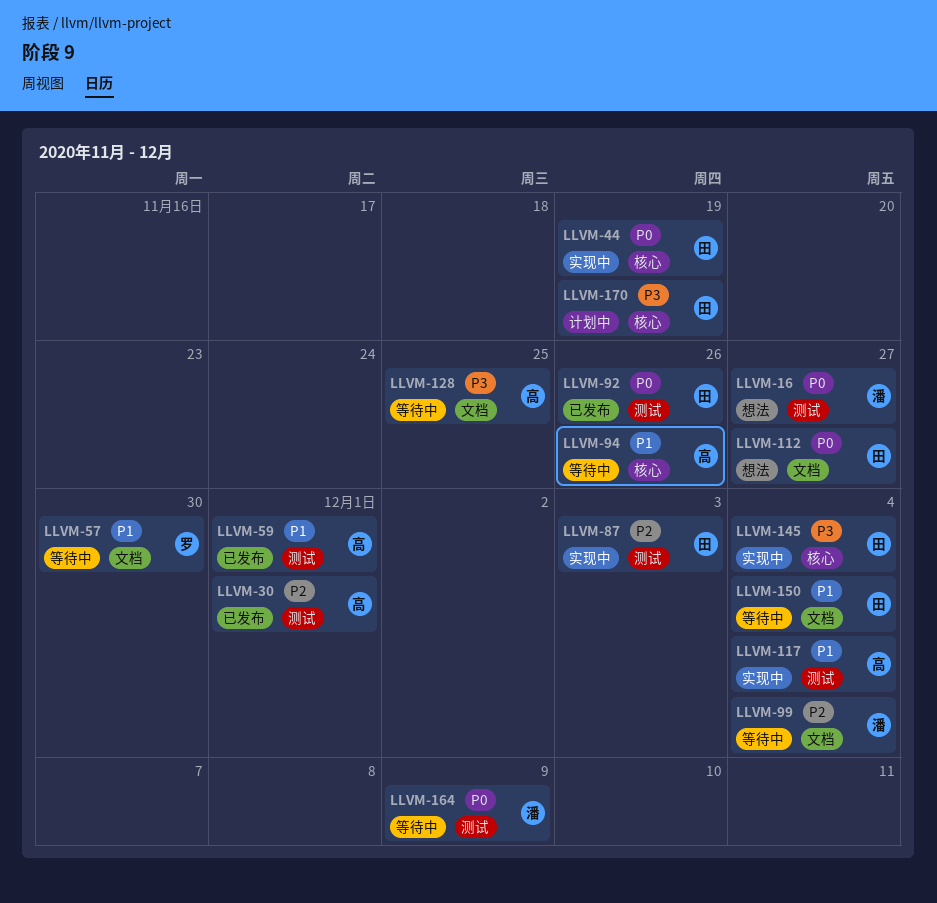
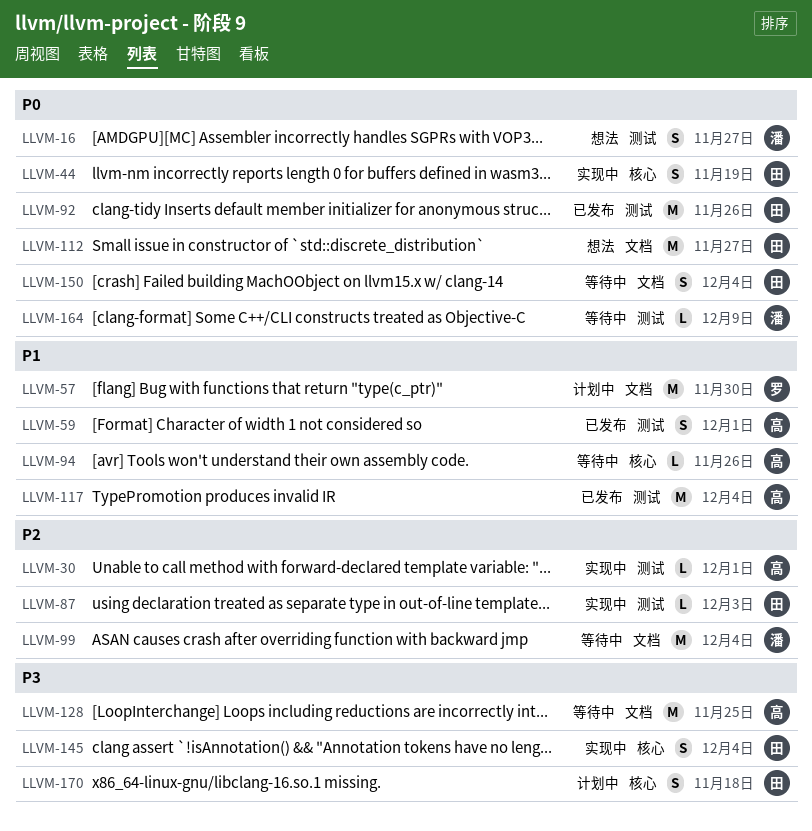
LLVM-30, status: 已发布 -> 实现中
LLVM-57, status: 等待中 -> 计划中
LLVM-117, status: 实现中 -> 已发布
LLVM-150, priority: P1 -> P0
LLVM-170, due: Nov 19 -> Nov 18

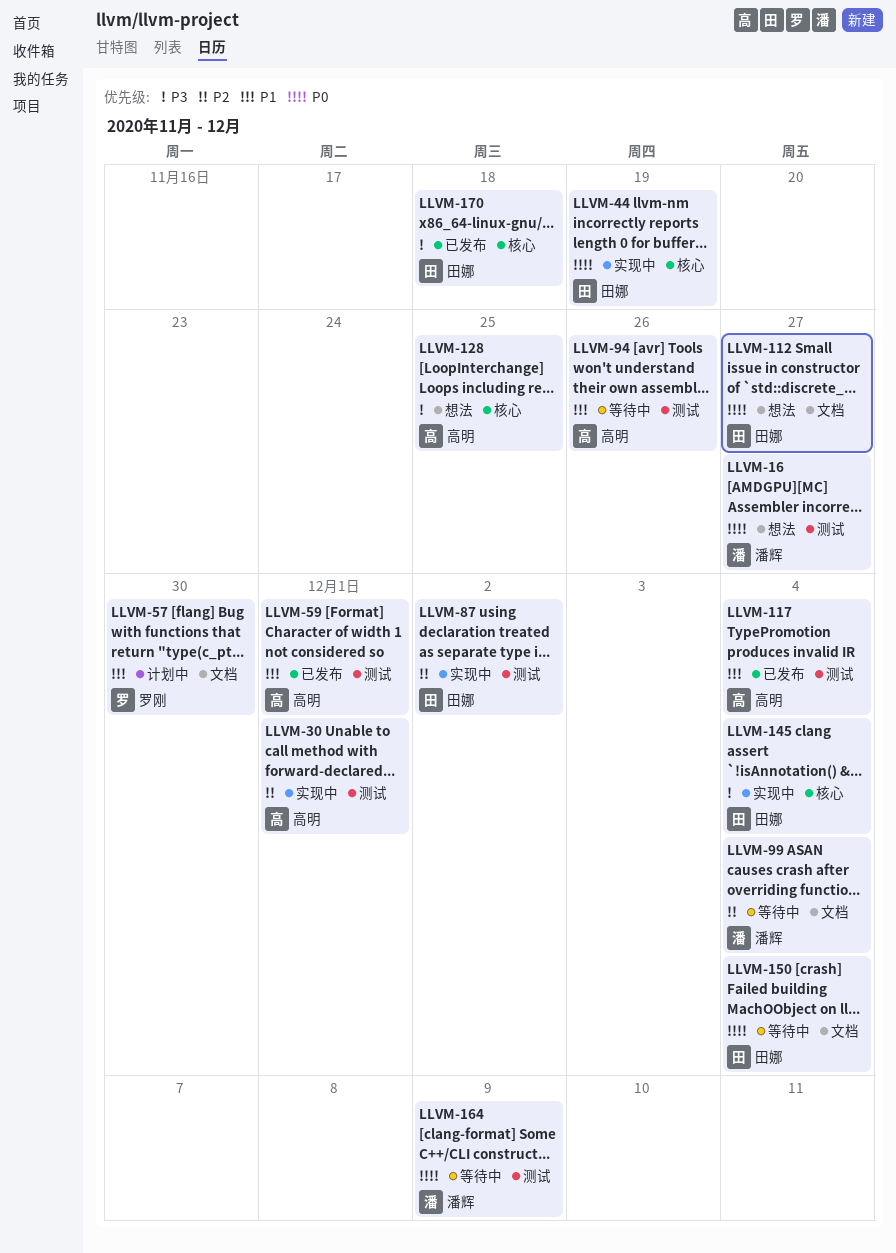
LLVM-87, due: Dec 3 -> Dec 2
LLVM-92: present -> none
LLVM-94, label: 核心 -> 测试
LLVM-128, status: 等待中 -> 想法
LLVM-128, label: 文档 -> 核心
LLVM-170, status: 计划中 -> 已发布

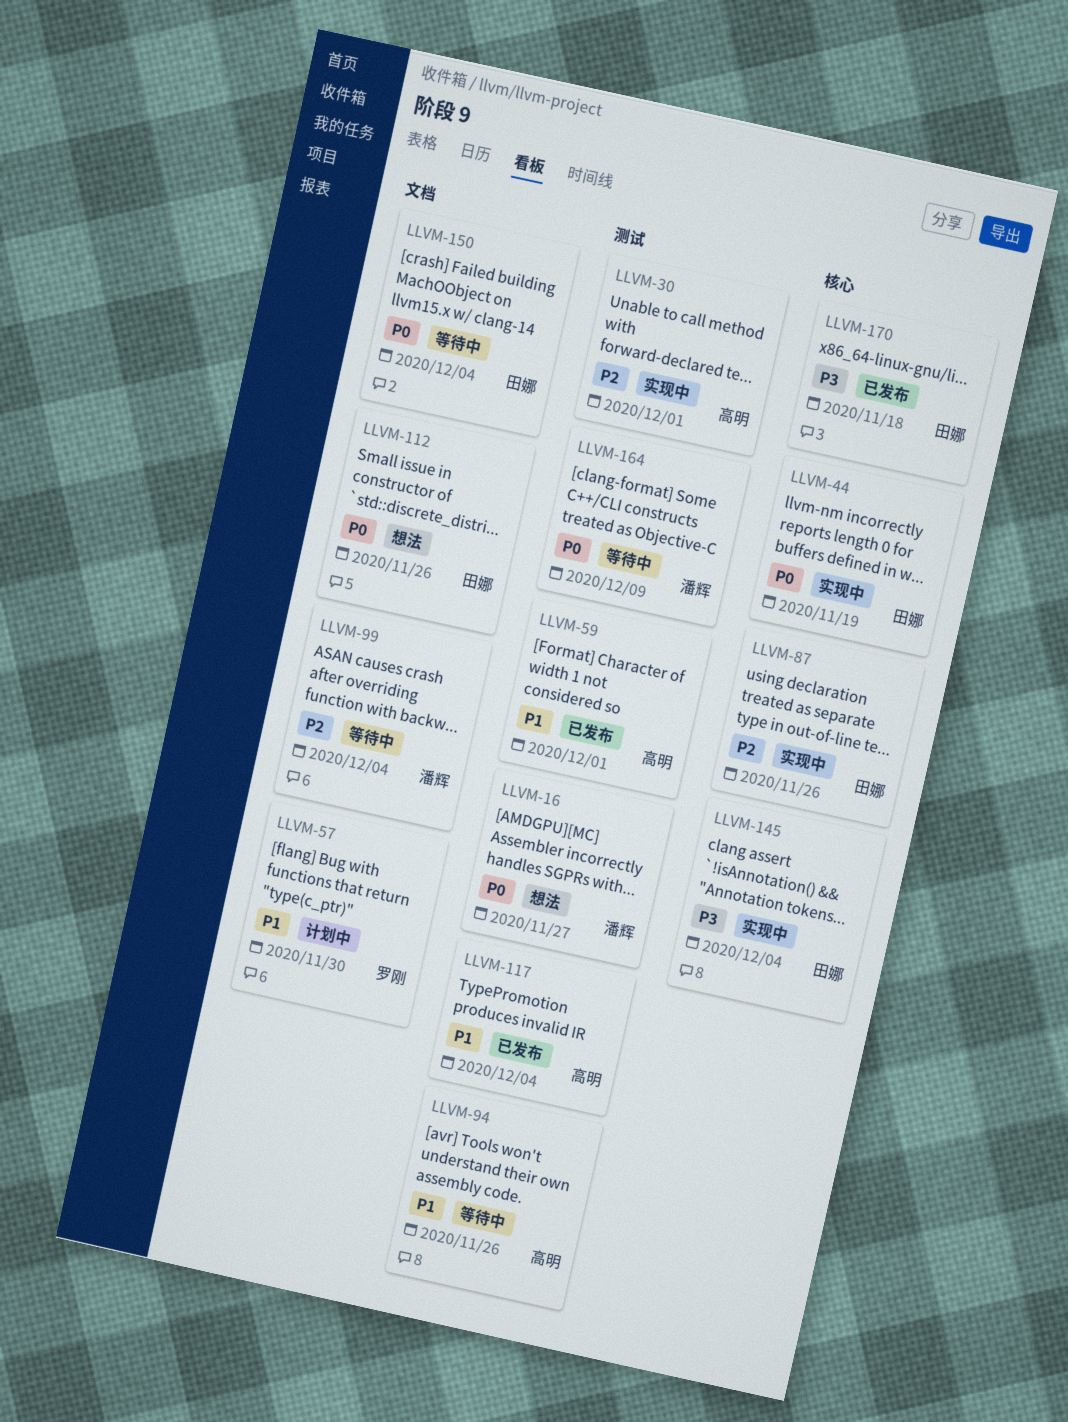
LLVM-87, label: 测试 -> 核心
LLVM-87, due: Dec 2 -> Nov 26
LLVM-112, due: Nov 27 -> Nov 26
LLVM-128: present -> none

